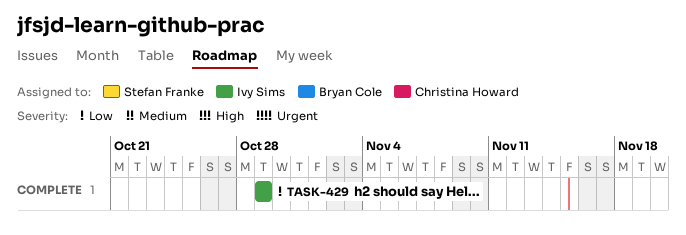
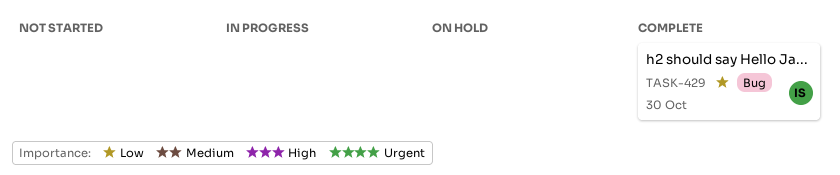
TASK-429, due: Oct 29 -> Oct 30

